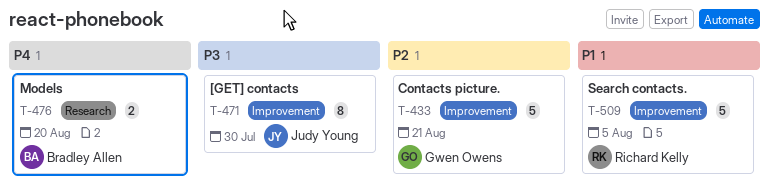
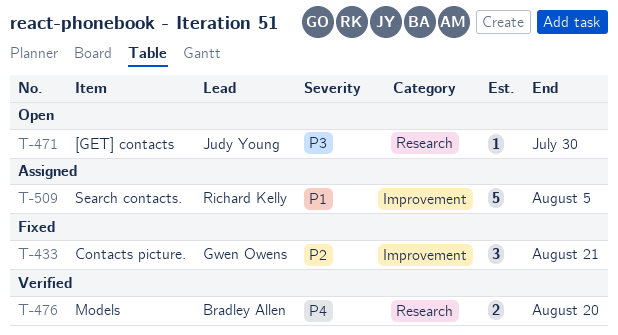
T-433, estimate: 5 -> 3
T-471, label: Improvement -> Research
T-471, estimate: 8 -> 1

